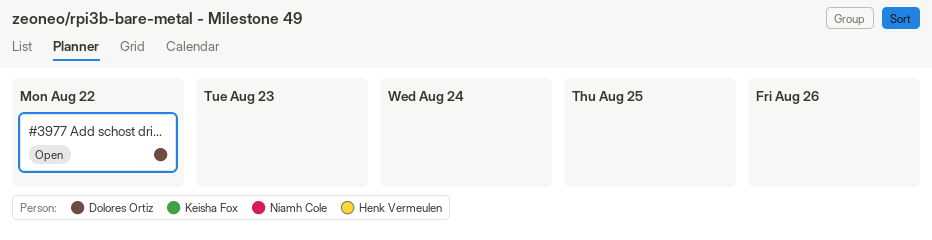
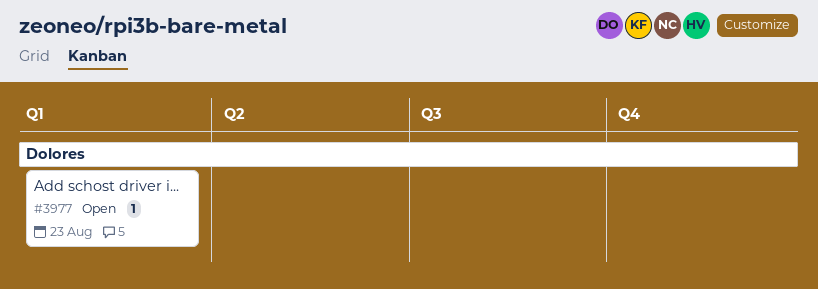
#3977, due: Aug 22 -> Aug 23

